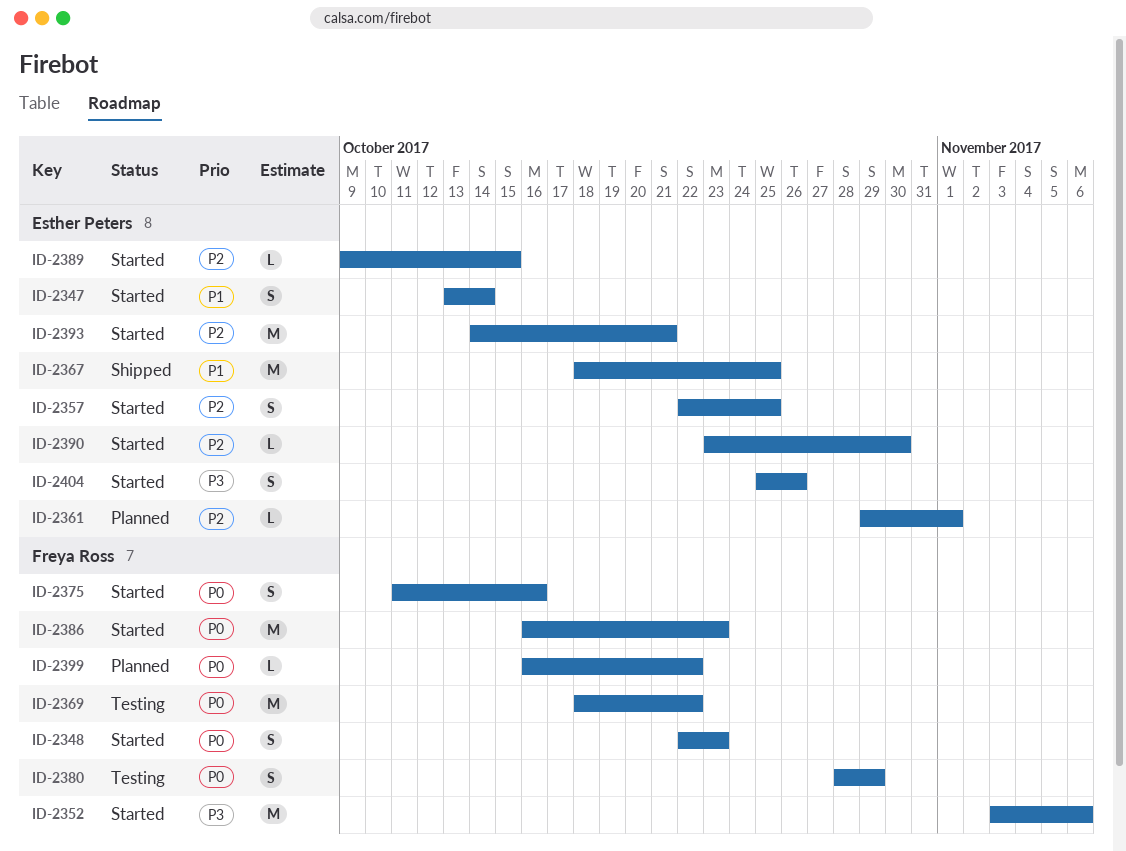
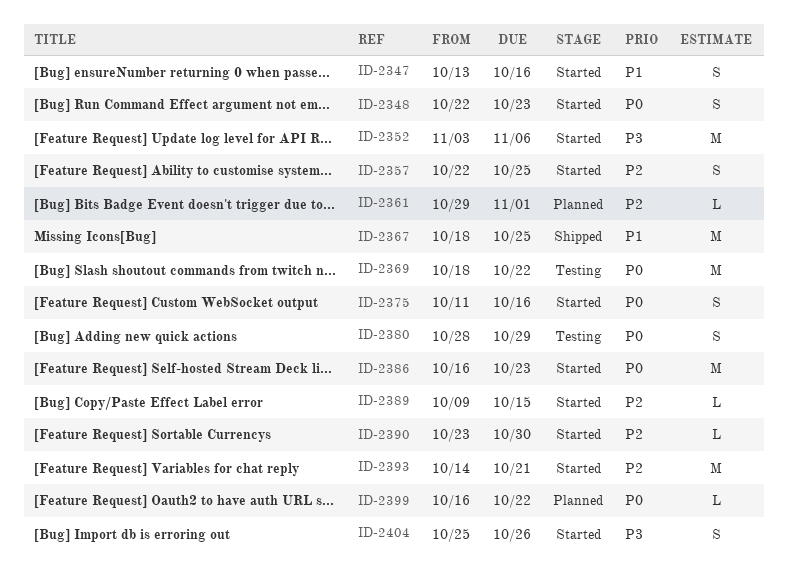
ID-2347, due: Oct 14 -> Oct 16

